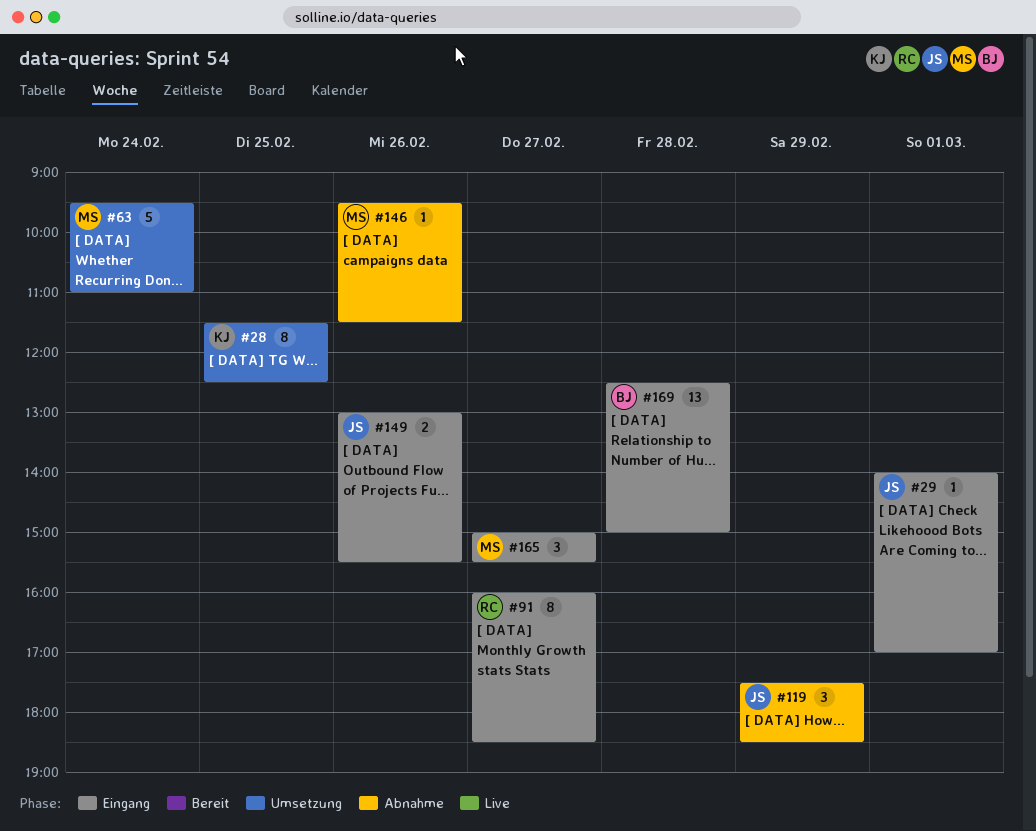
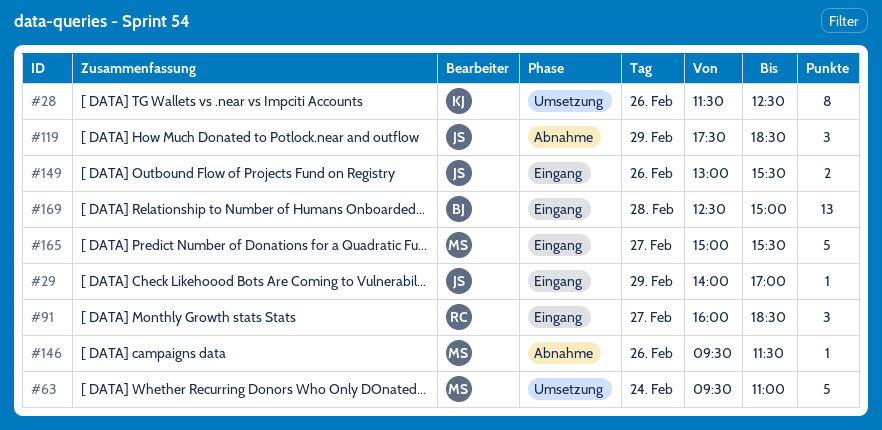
#28, day: Feb 25 -> Feb 26
#29, day: Mar 1 -> Feb 29
#91, estimate: 8 -> 3
#165, estimate: 3 -> 5

